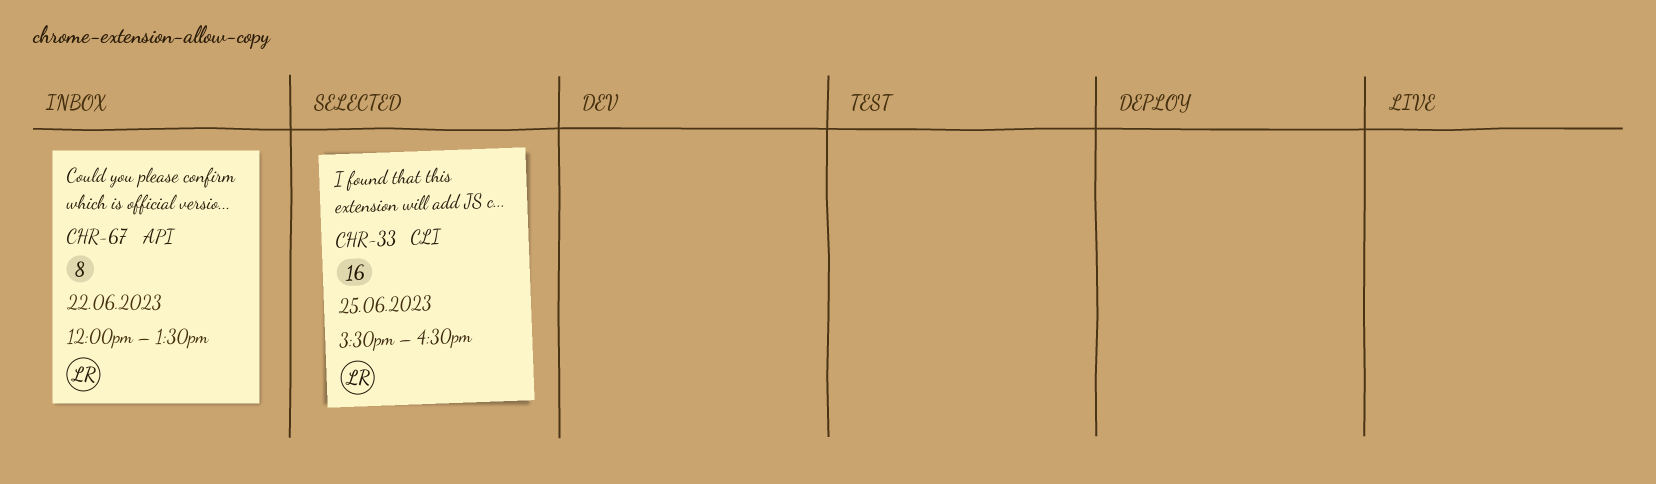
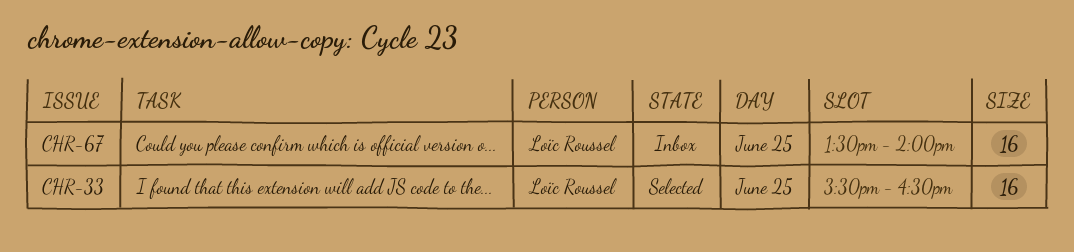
CHR-67, estimate: 8 -> 16
CHR-67, day: Jun 22 -> Jun 25
CHR-67, begins: 12:00 -> 13:30
CHR-67, ends: 13:30 -> 14:00

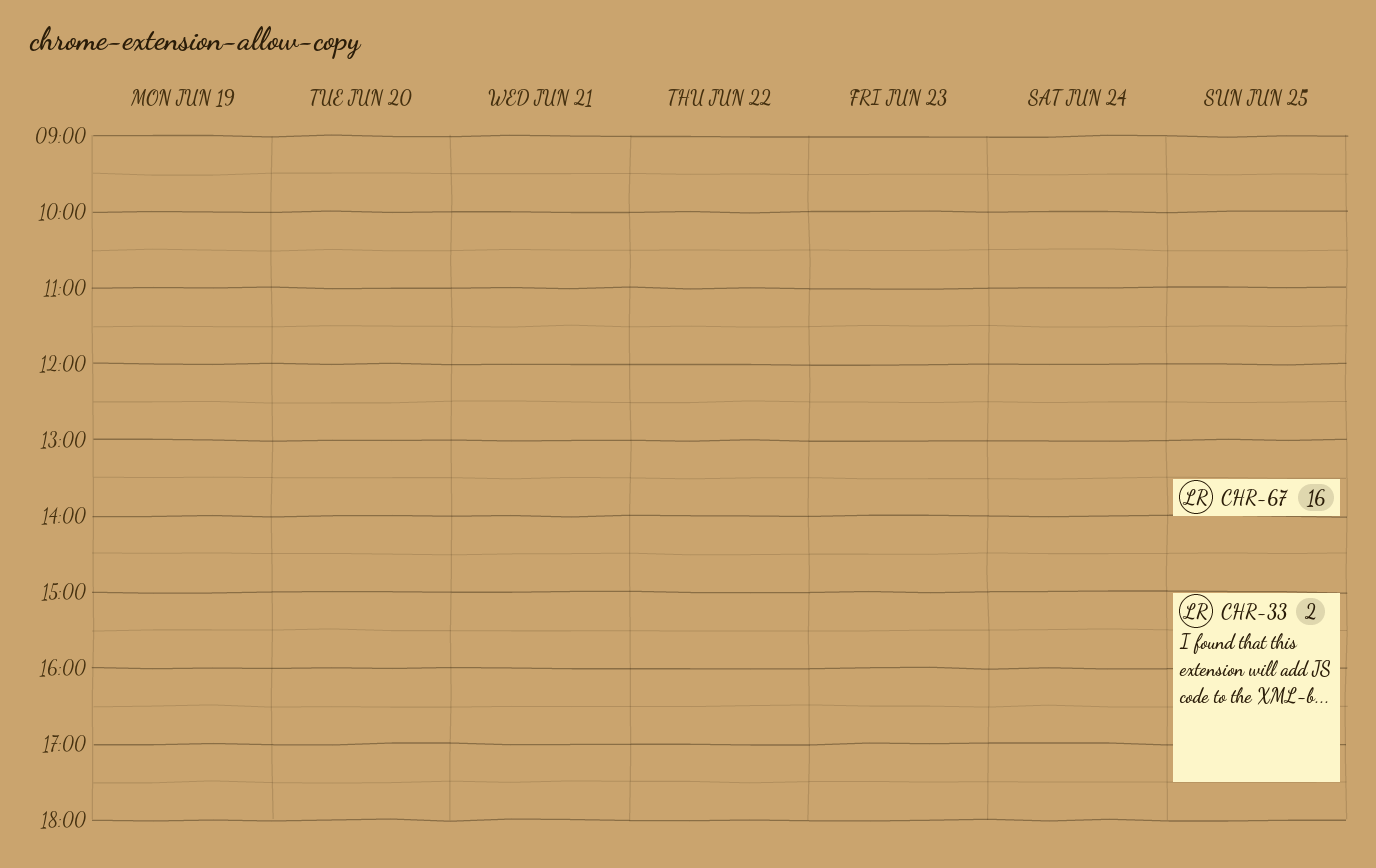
CHR-33, estimate: 16 -> 2
CHR-33, begins: 15:30 -> 15:00
CHR-33, ends: 16:30 -> 17:30

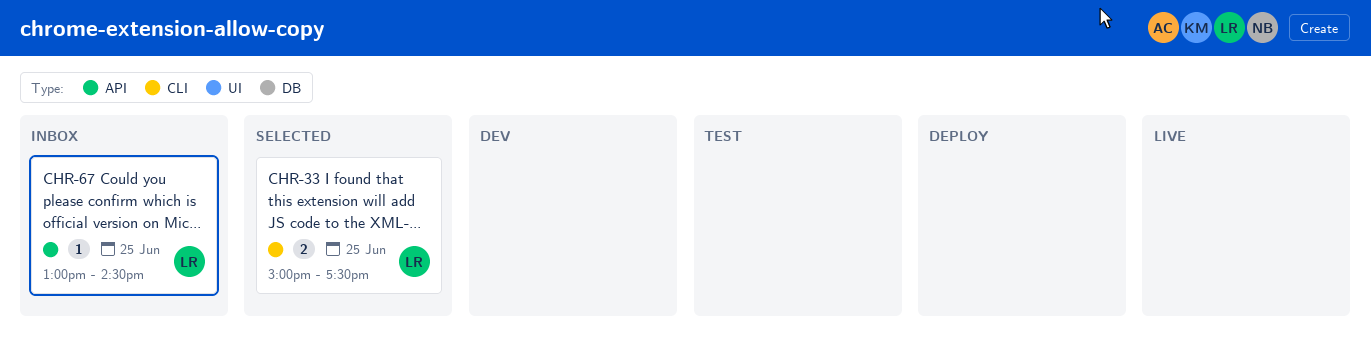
CHR-67, estimate: 16 -> 1
CHR-67, begins: 13:30 -> 13:00
CHR-67, ends: 14:00 -> 14:30

